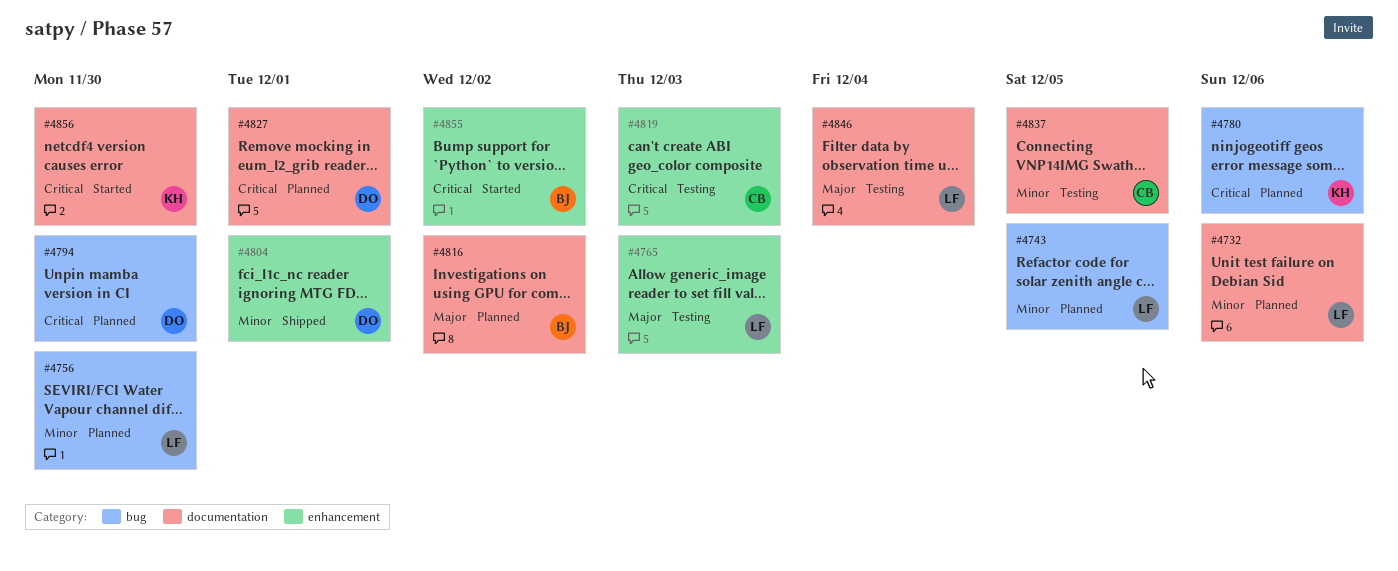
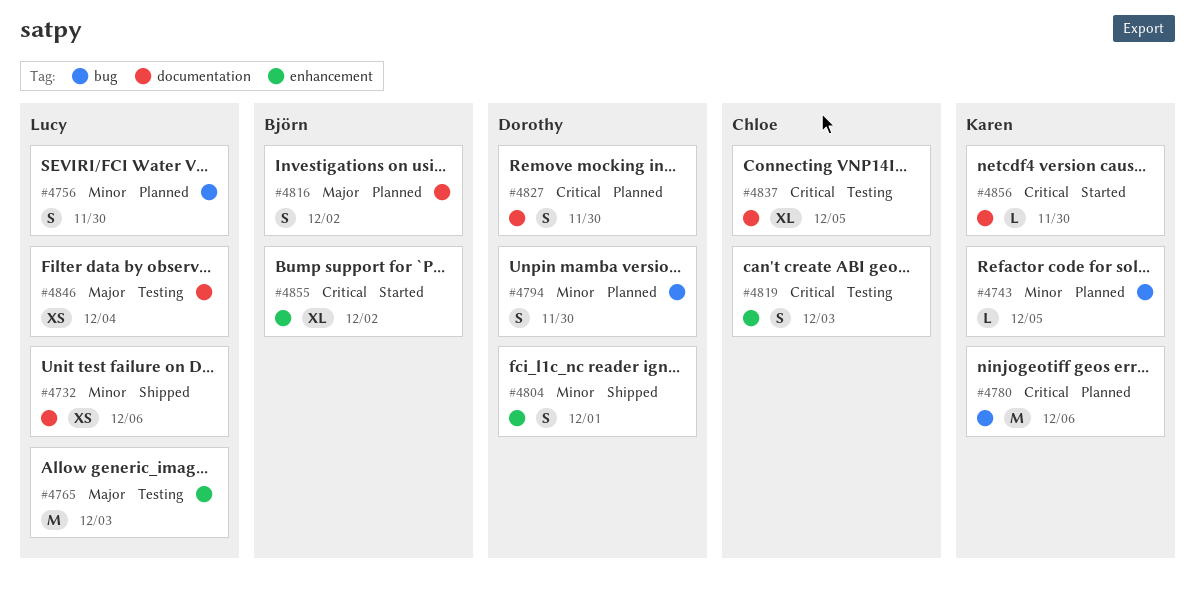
#4732, status: Planned -> Shipped
#4743, owner: Lucy -> Karen
#4794, priority: Critical -> Minor
#4827, due: Dec 1 -> Nov 30
#4837, priority: Minor -> Critical

